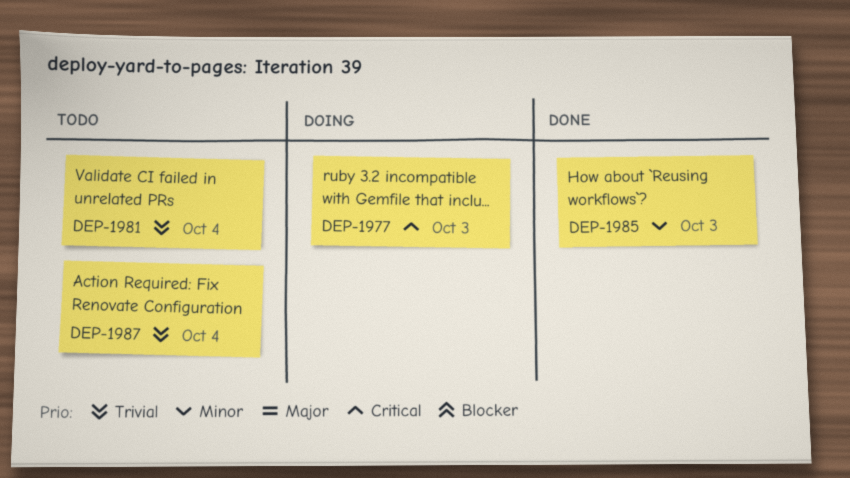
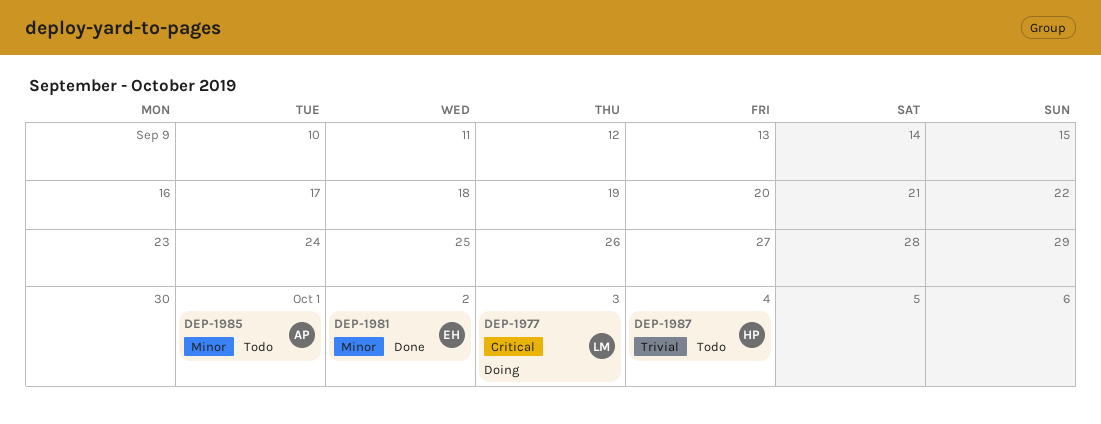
DEP-1981, status: Todo -> Done
DEP-1981, priority: Trivial -> Minor
DEP-1981, due: Oct 4 -> Oct 2
DEP-1985, status: Done -> Todo
DEP-1985, due: Oct 3 -> Oct 1

